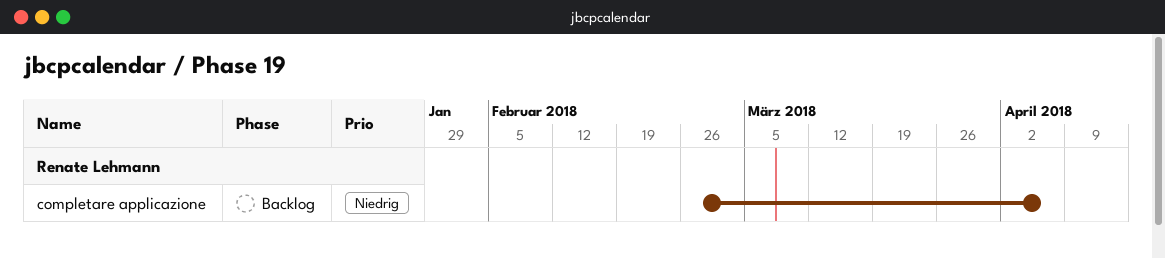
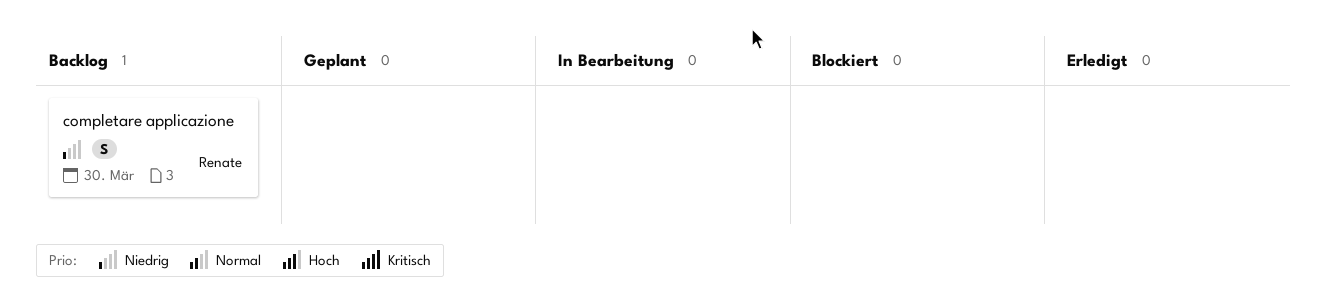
completare applicazione, due: Apr 6 -> Mar 30

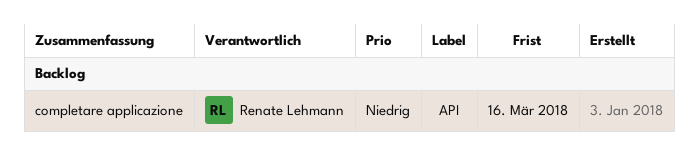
completare applicazione, due: Mar 30 -> Mar 16

